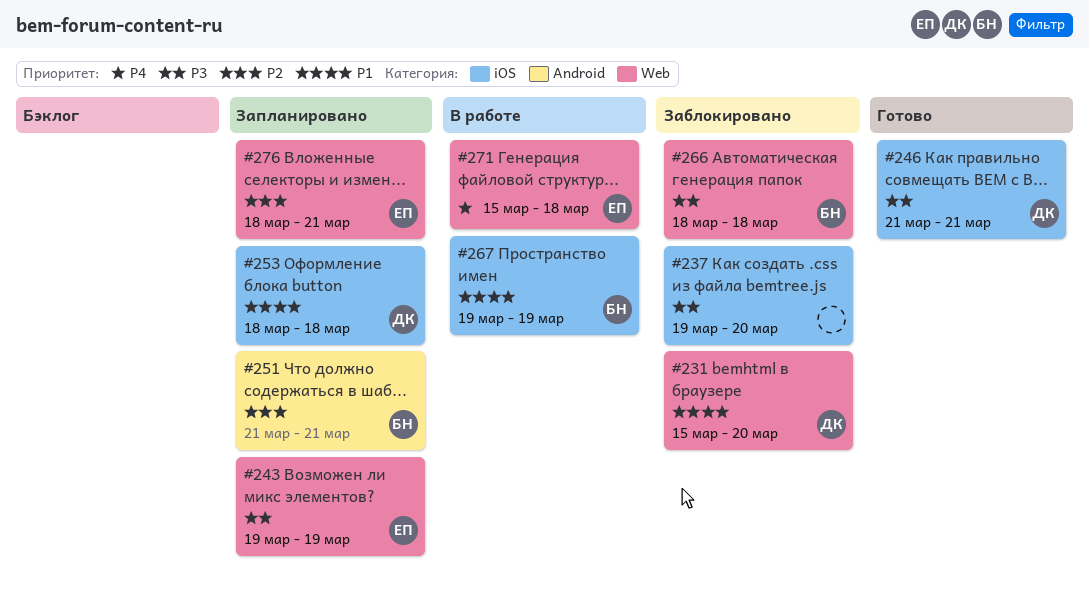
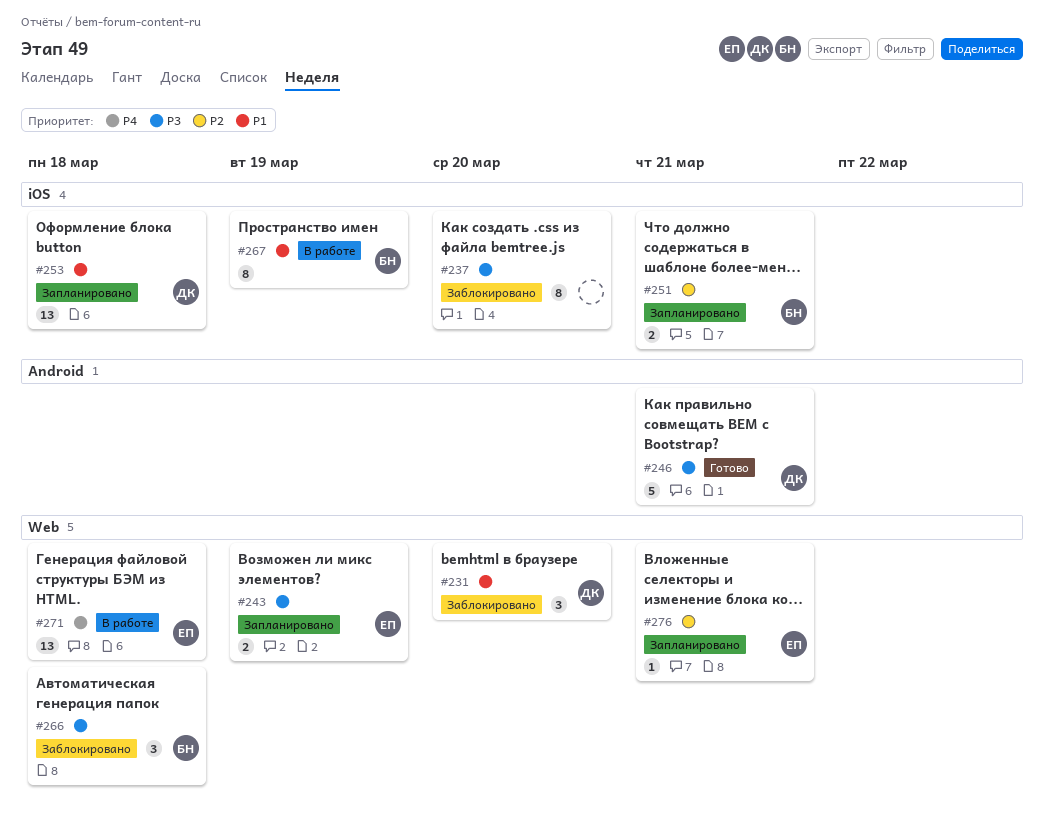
#246, label: iOS -> Android
#251, label: Android -> iOS

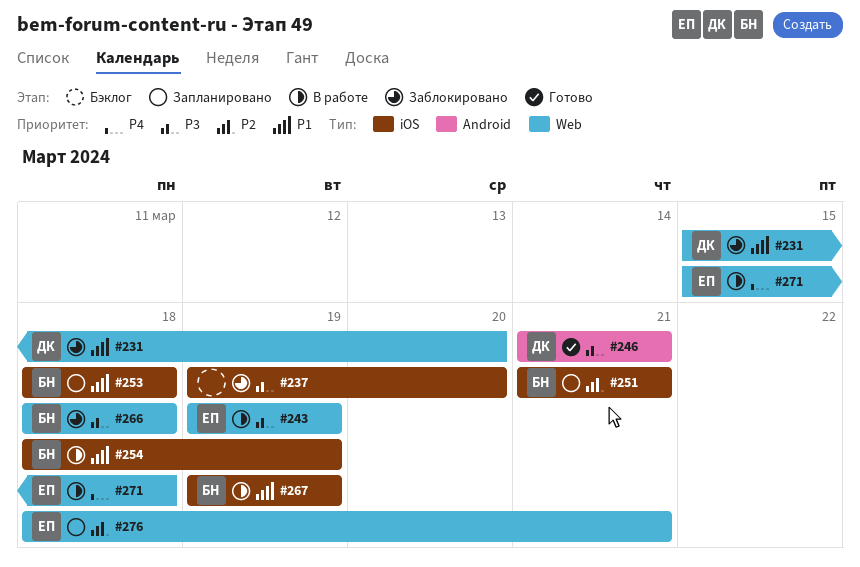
#243, status: Запланировано -> В работе
#253, owner: ДК -> БН
#254: none -> present

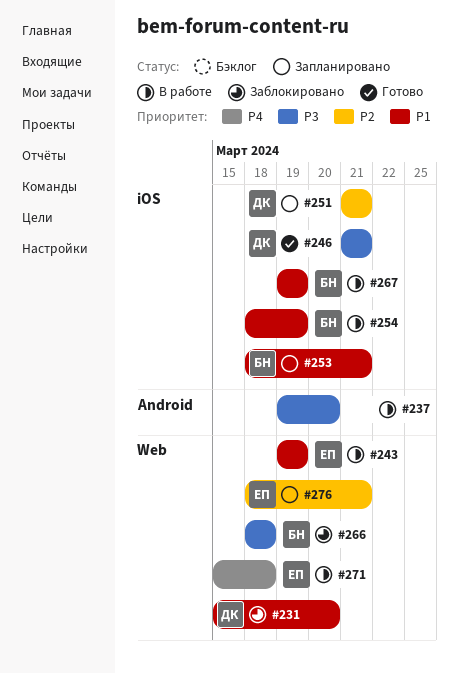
#237, status: Заблокировано -> В работе
#237, label: iOS -> Android
#243, priority: P3 -> P1
#246, label: Android -> iOS
#251, owner: БН -> ДК
#253, due: Mar 18 -> Mar 21

